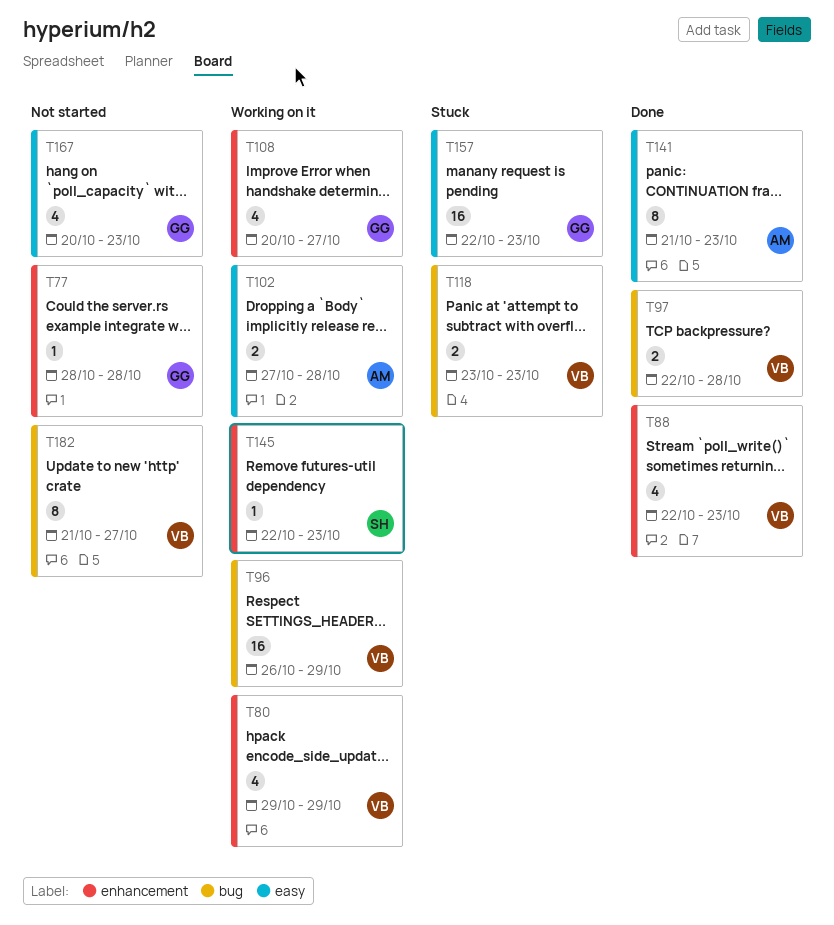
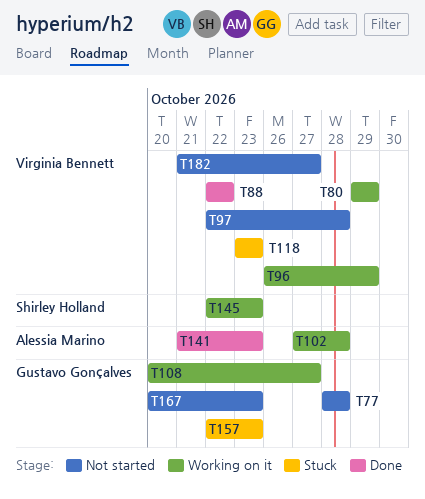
T88, due: Oct 23 -> Oct 22
T97, status: Done -> Not started

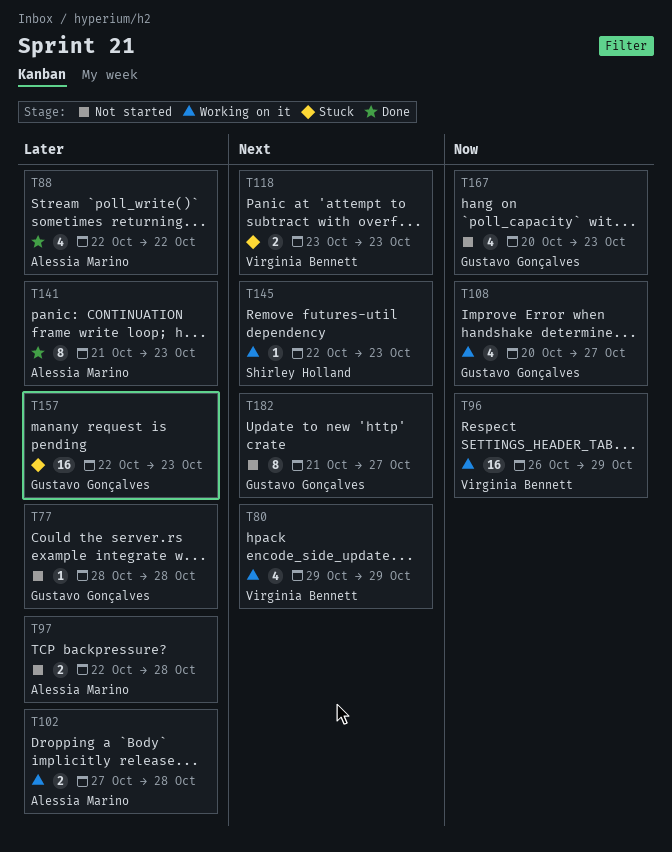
T88, owner: Virginia Bennett -> Alessia Marino
T97, owner: Virginia Bennett -> Alessia Marino
T182, owner: Virginia Bennett -> Gustavo Gonçalves

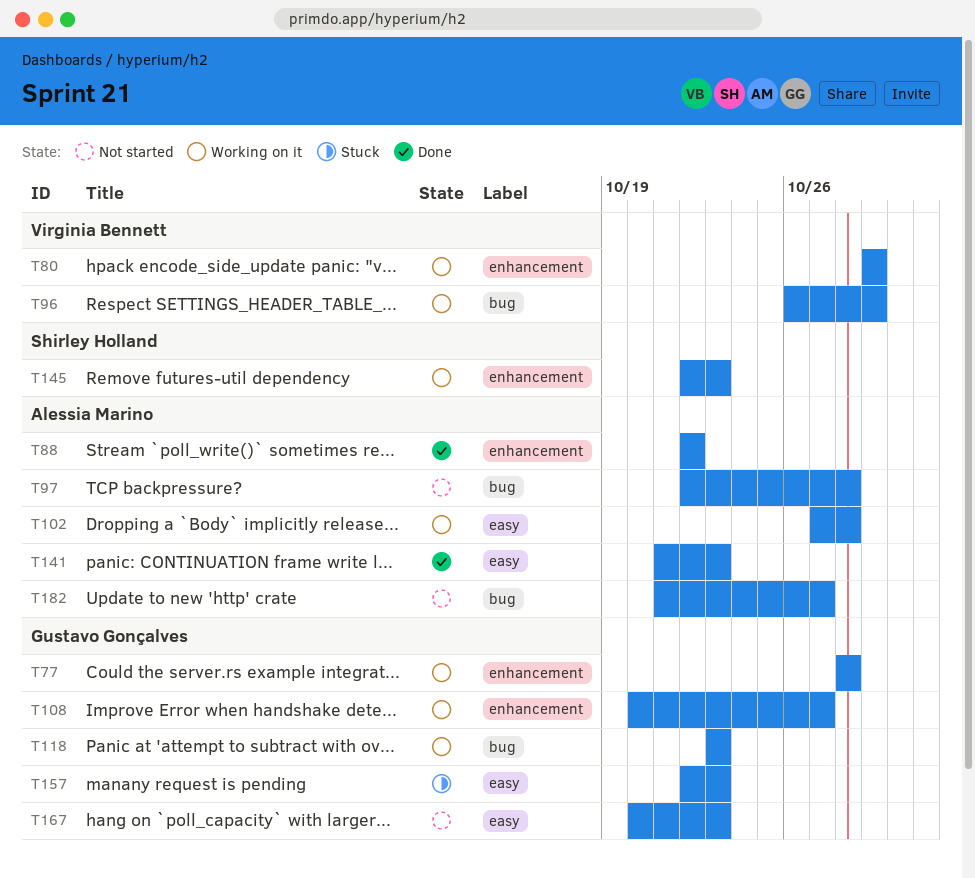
T77, status: Not started -> Working on it
T118, status: Stuck -> Working on it
T118, owner: Virginia Bennett -> Gustavo Gonçalves
T182, owner: Gustavo Gonçalves -> Alessia Marino

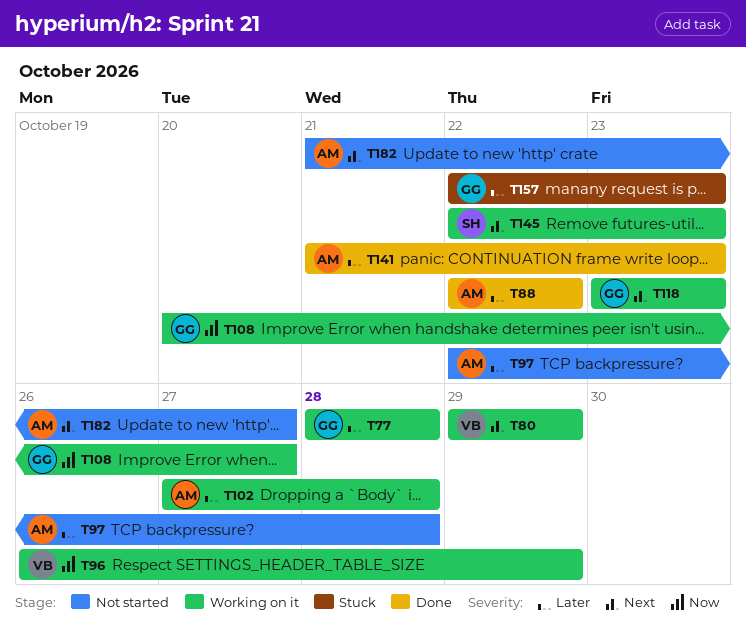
T167: present -> none

